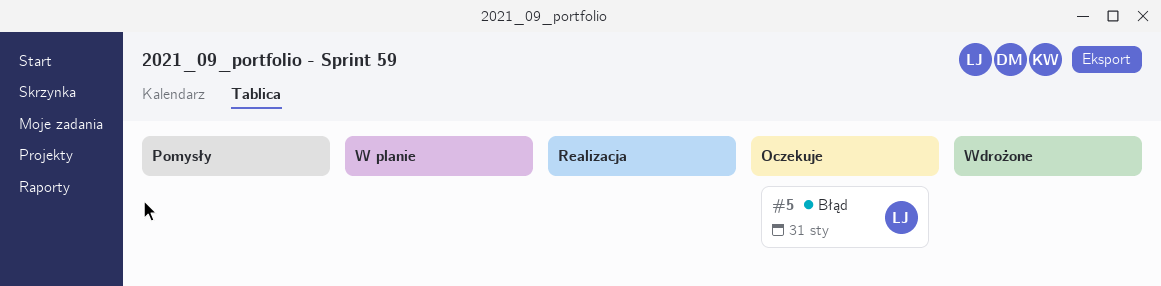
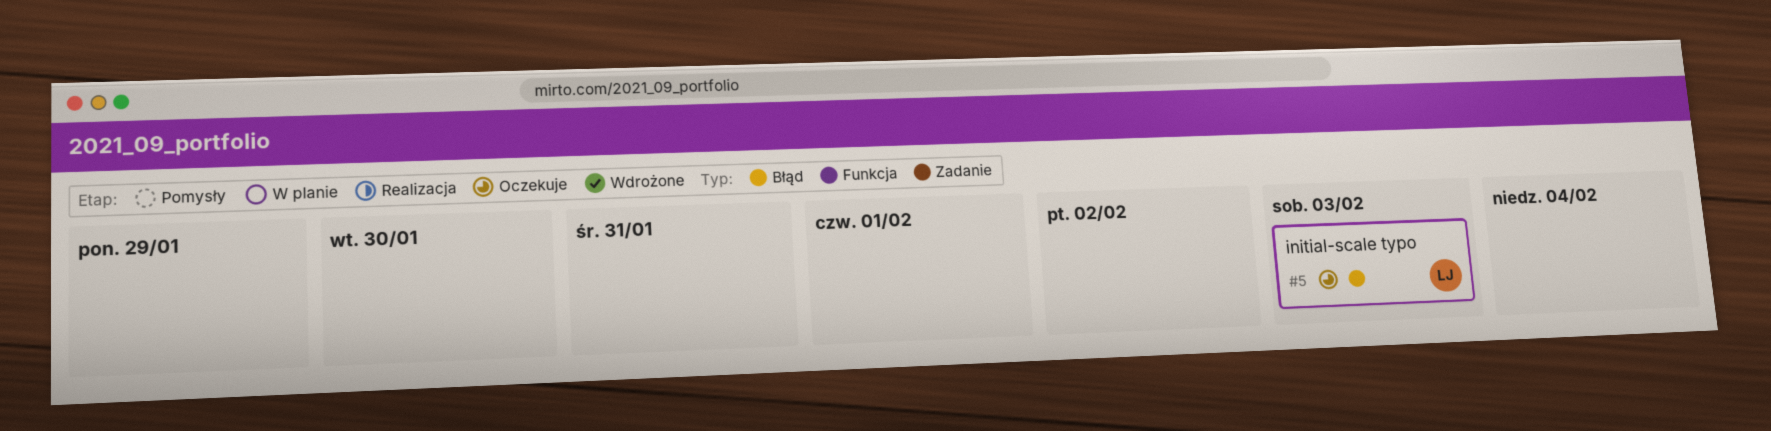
#5, due: Jan 31 -> Feb 3

